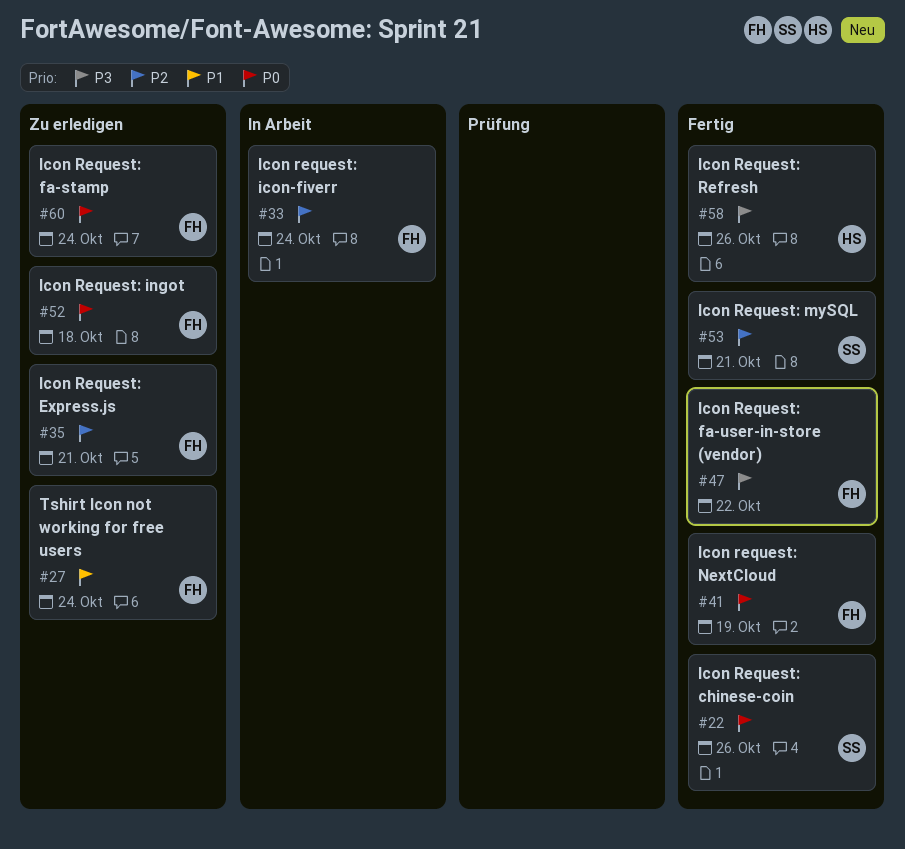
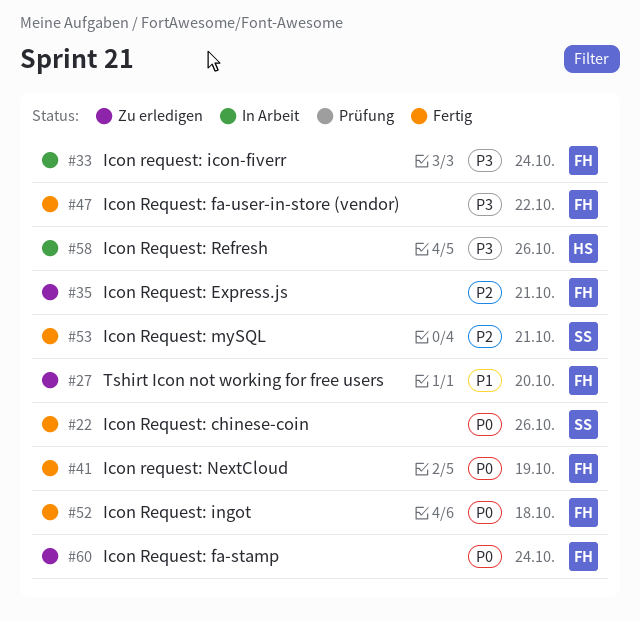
#27, due: Oct 24 -> Oct 20
#33, priority: P2 -> P3
#52, status: Zu erledigen -> Fertig
#58, status: Fertig -> In Arbeit

